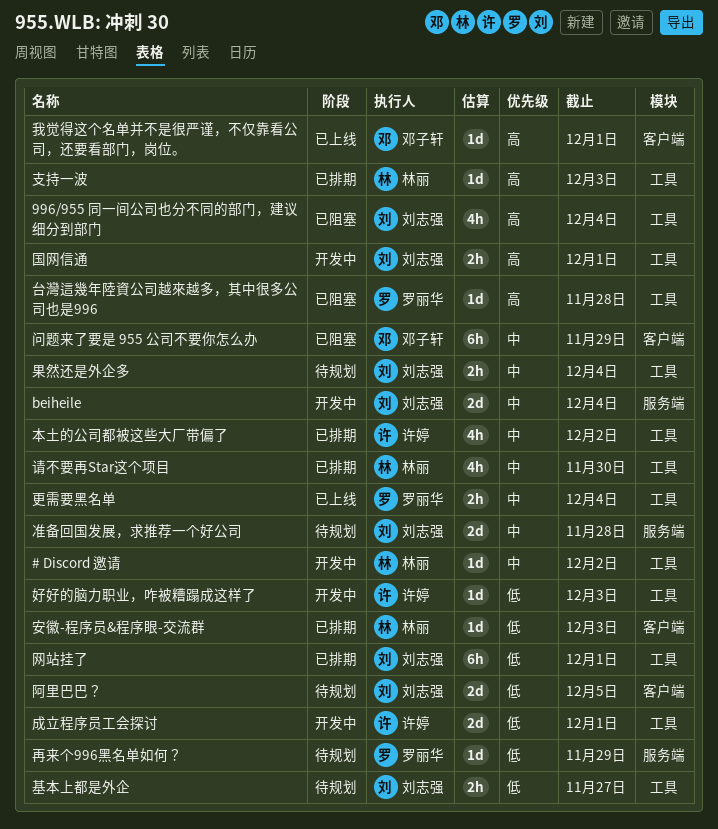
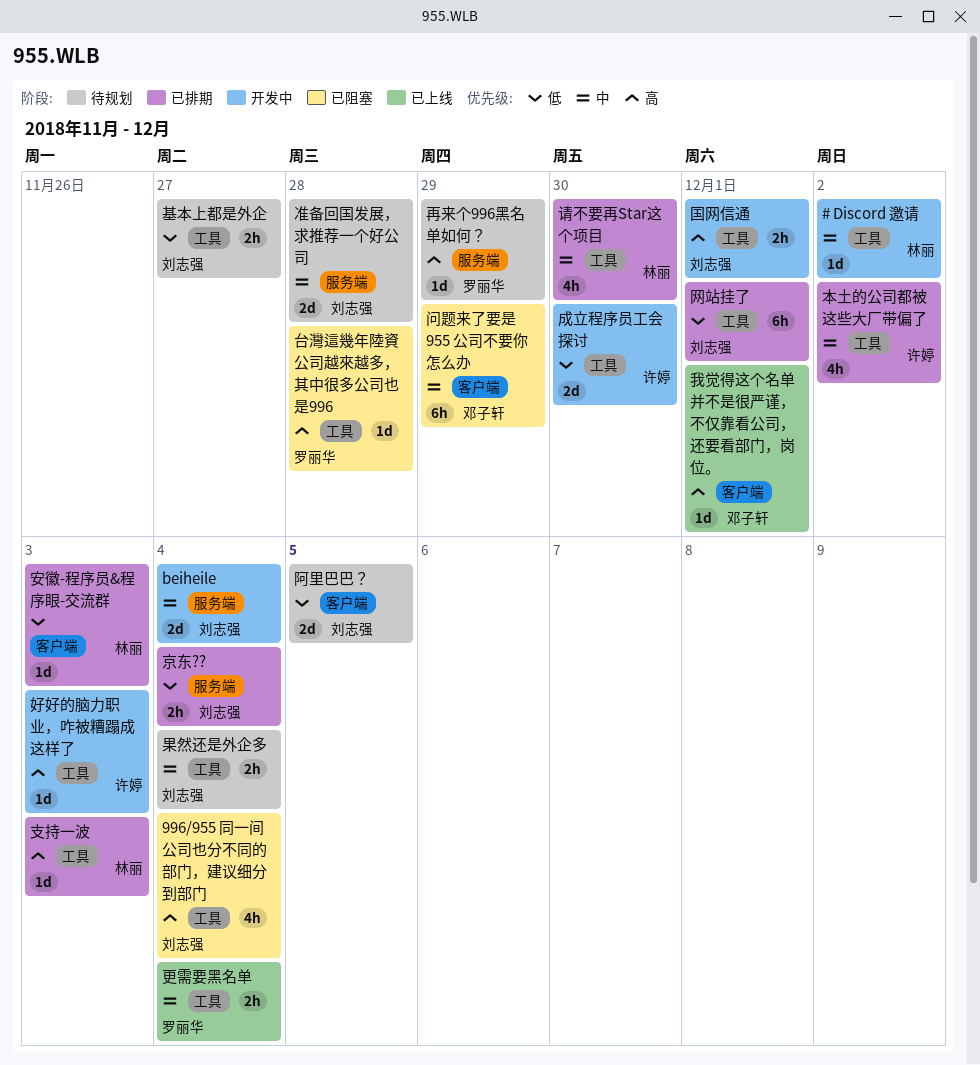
京东??: none -> present
再来个996黑名单如何？, priority: 低 -> 高
好好的脑力职业，咋被糟蹋成这样了, priority: 低 -> 高
成立程序员工会探讨, due: Dec 1 -> Nov 30

